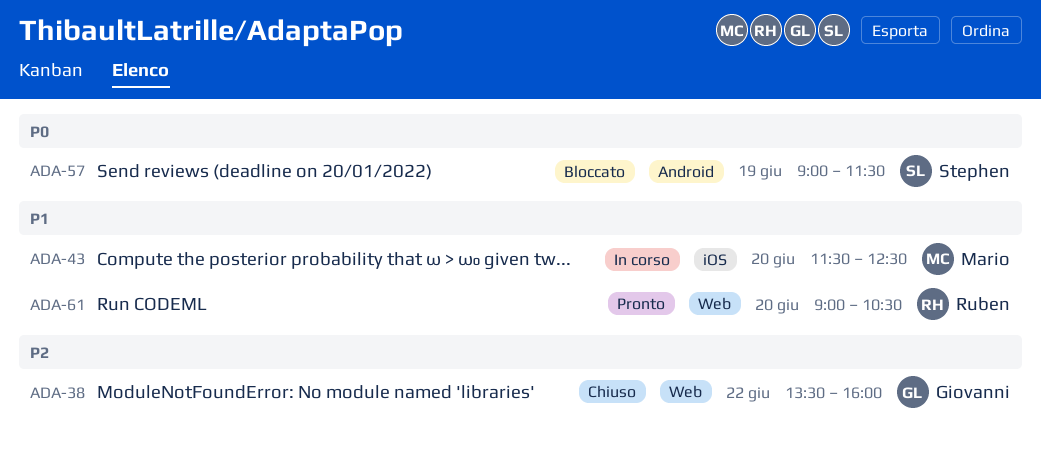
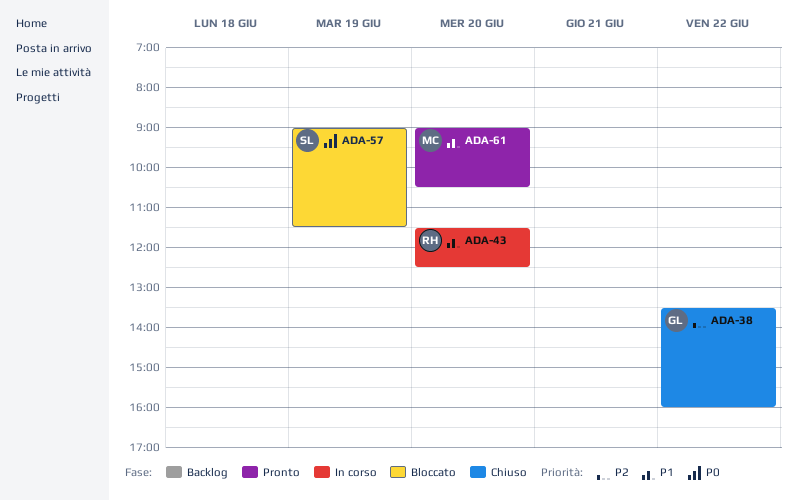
ADA-43, owner: Mario -> Ruben
ADA-61, owner: Ruben -> Mario

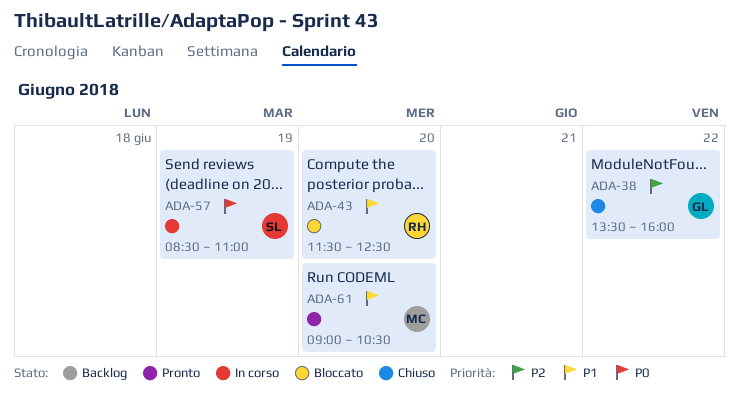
ADA-43, status: In corso -> Bloccato
ADA-57, status: Bloccato -> In corso
ADA-57, begins: 09:00 -> 08:30
ADA-57, ends: 11:30 -> 11:00

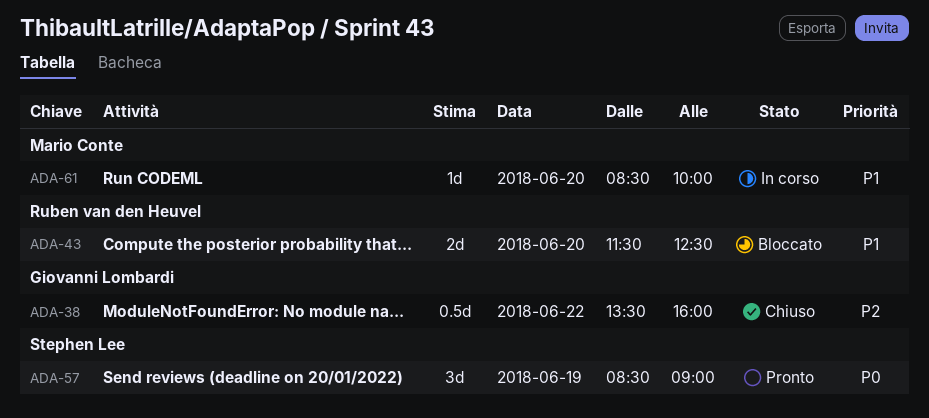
ADA-57, status: In corso -> Pronto
ADA-57, ends: 11:00 -> 09:00
ADA-61, status: Pronto -> In corso
ADA-61, begins: 09:00 -> 08:30
ADA-61, ends: 10:30 -> 10:00

